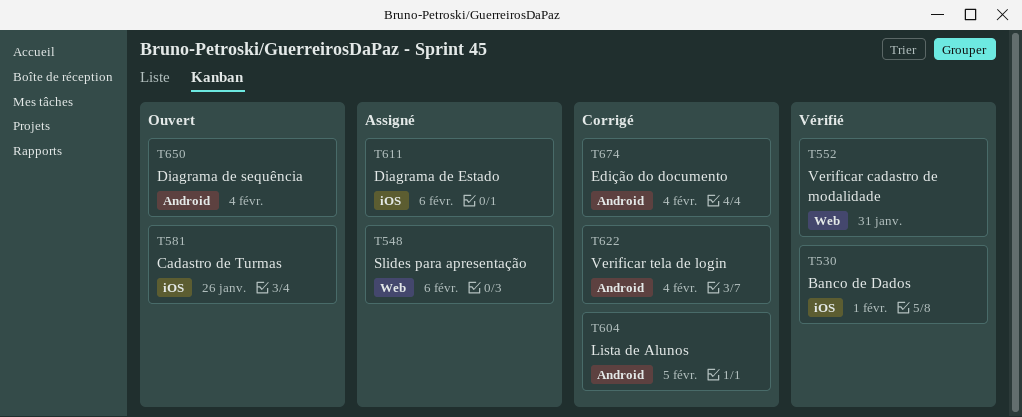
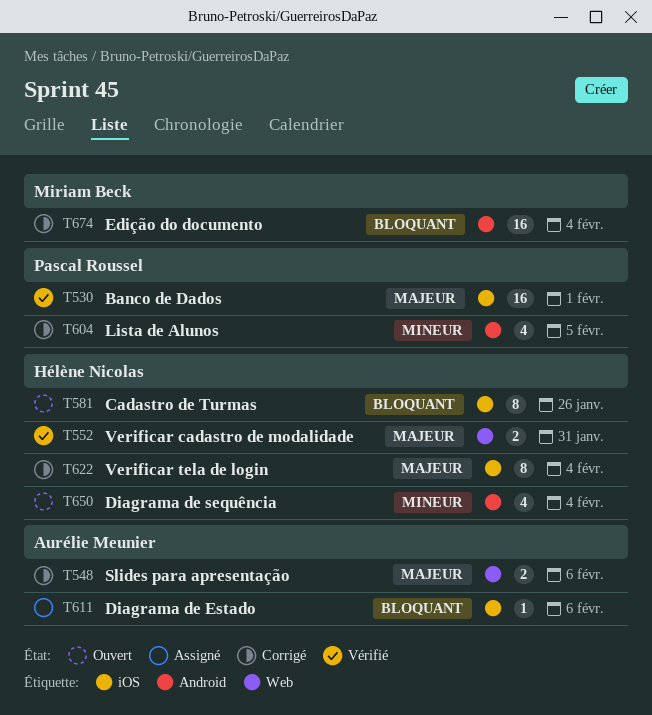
T548, status: Assigné -> Corrigé
T622, label: Android -> iOS

